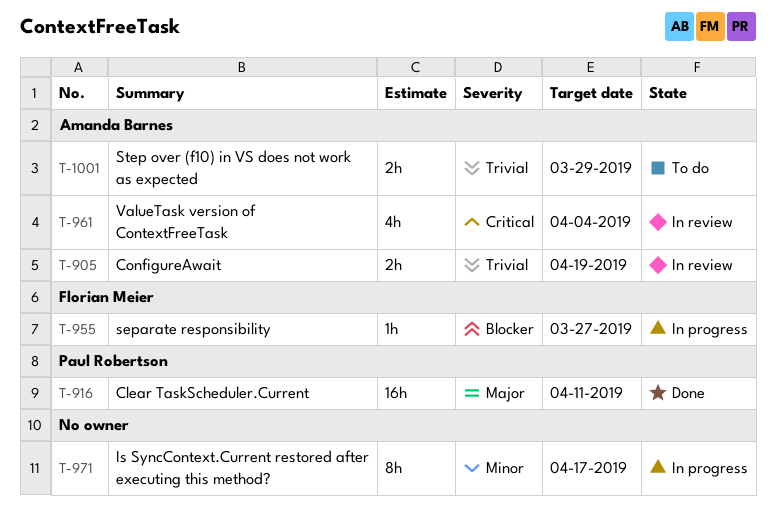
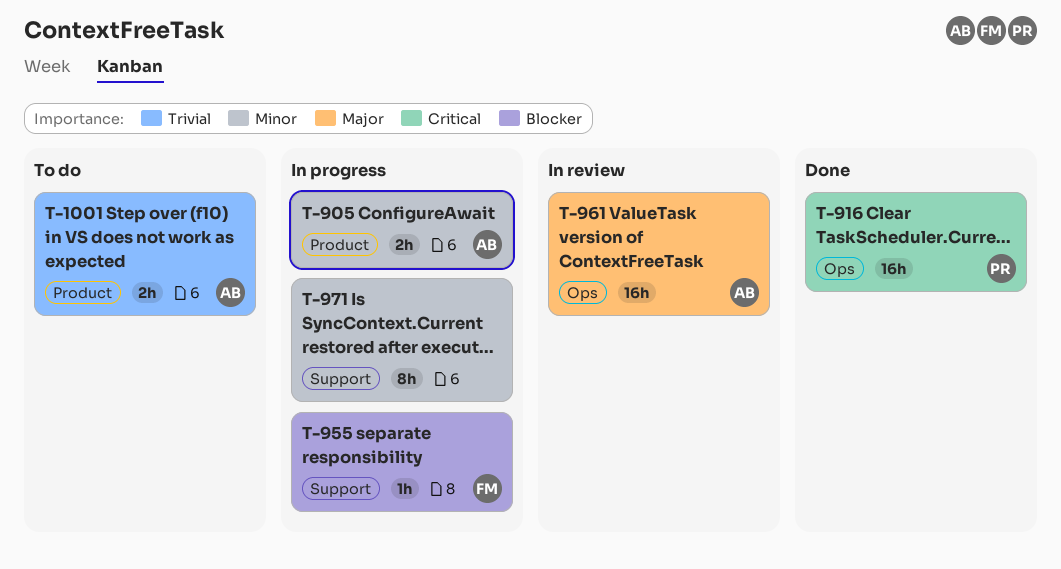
T-905, status: In review -> In progress
T-905, priority: Trivial -> Minor
T-916, priority: Major -> Critical
T-961, priority: Critical -> Major
T-961, estimate: 4h -> 16h

